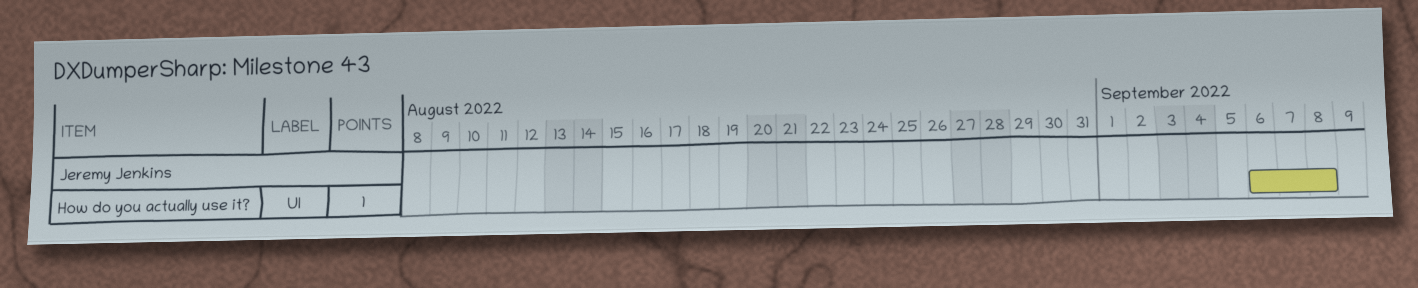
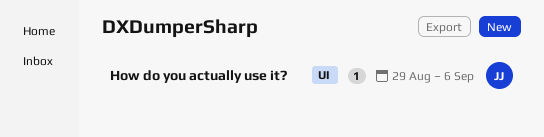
How do you actually use it?, start: Sep 6 -> Aug 29
How do you actually use it?, due: Sep 8 -> Sep 6

